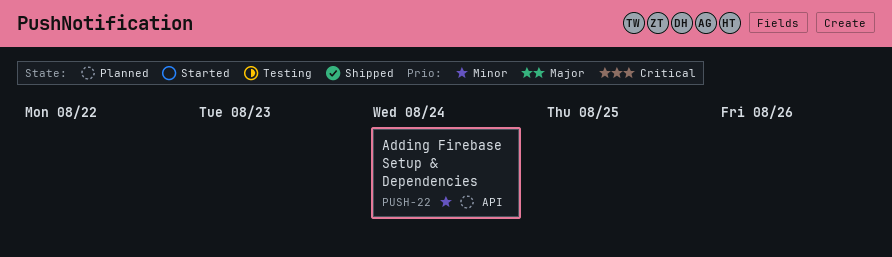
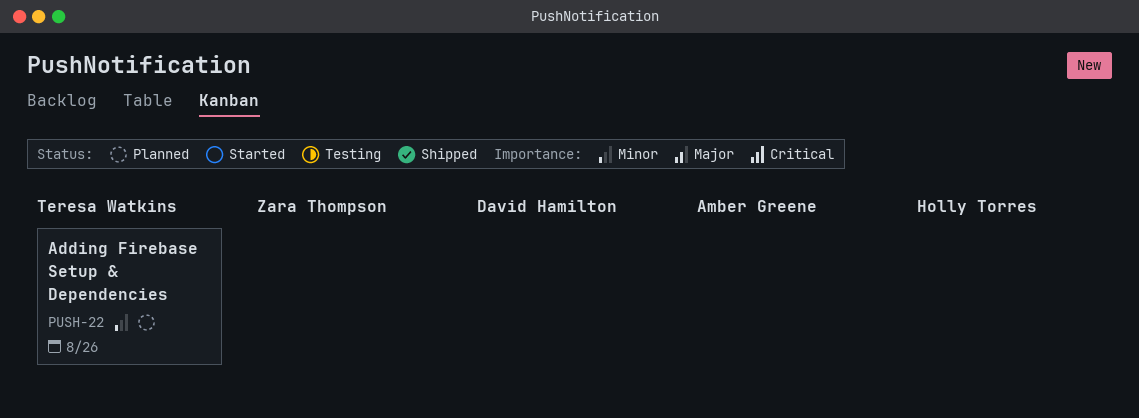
PUSH-22, due: Aug 24 -> Aug 26

